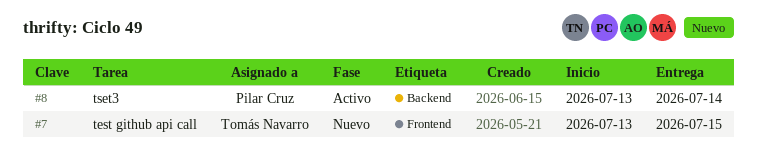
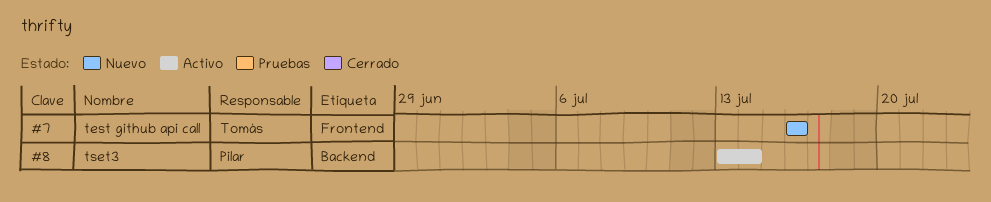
#7, start: Jul 13 -> Jul 16
#7, due: Jul 15 -> Jul 16

